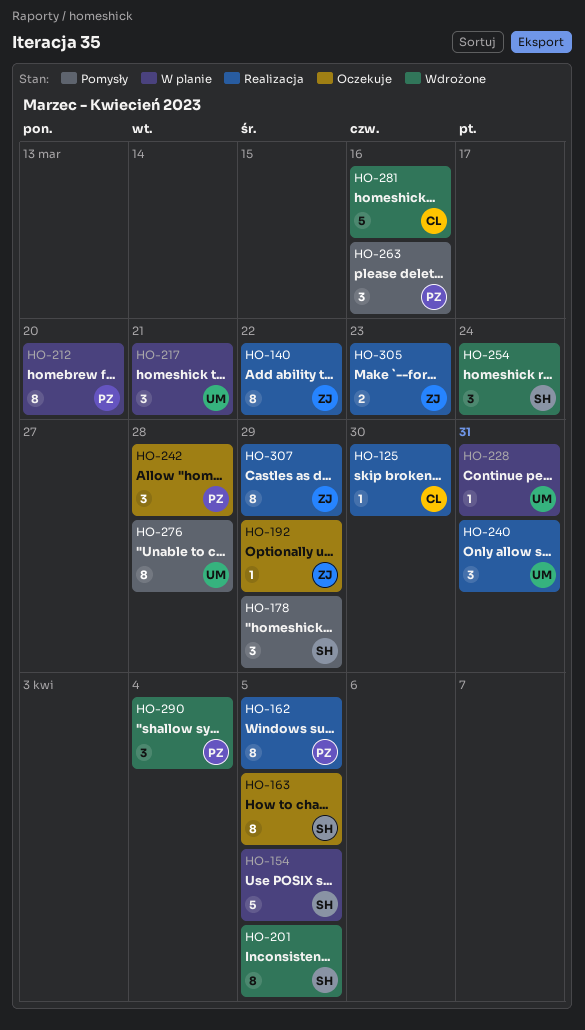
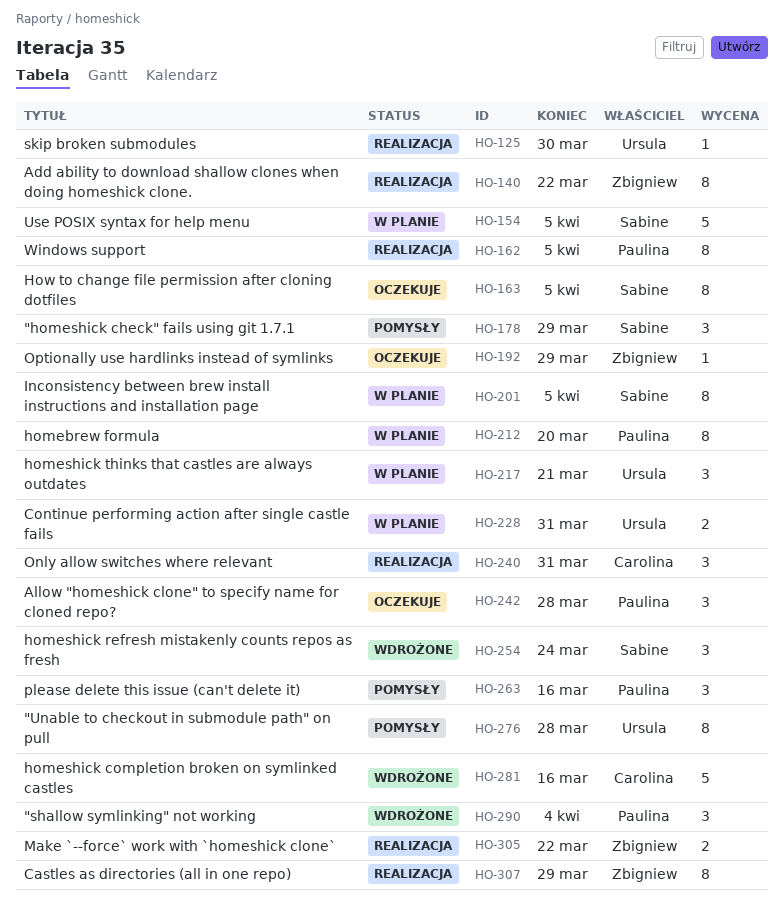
HO-125, owner: Carolina -> Ursula
HO-201, status: Wdrożone -> W planie
HO-228, estimate: 1 -> 2
HO-240, owner: Ursula -> Carolina
HO-305, due: Mar 23 -> Mar 22

